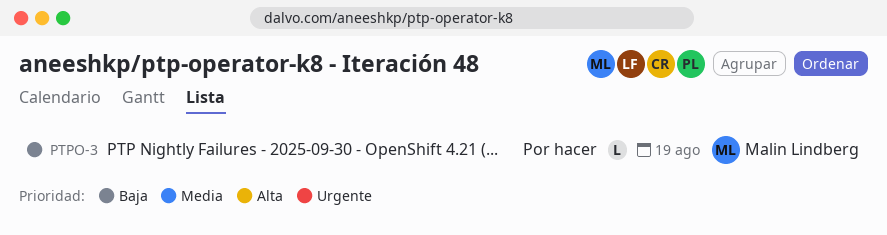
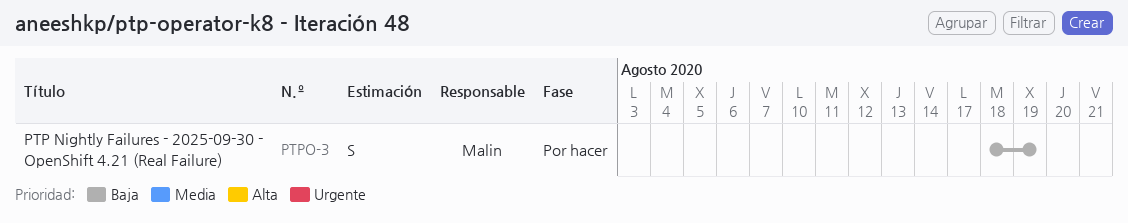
PTPO-3, estimate: L -> S

